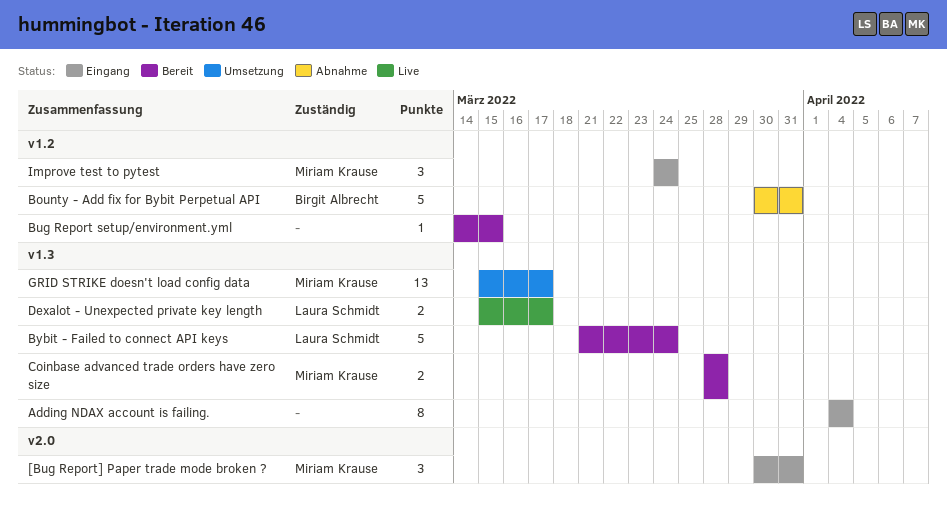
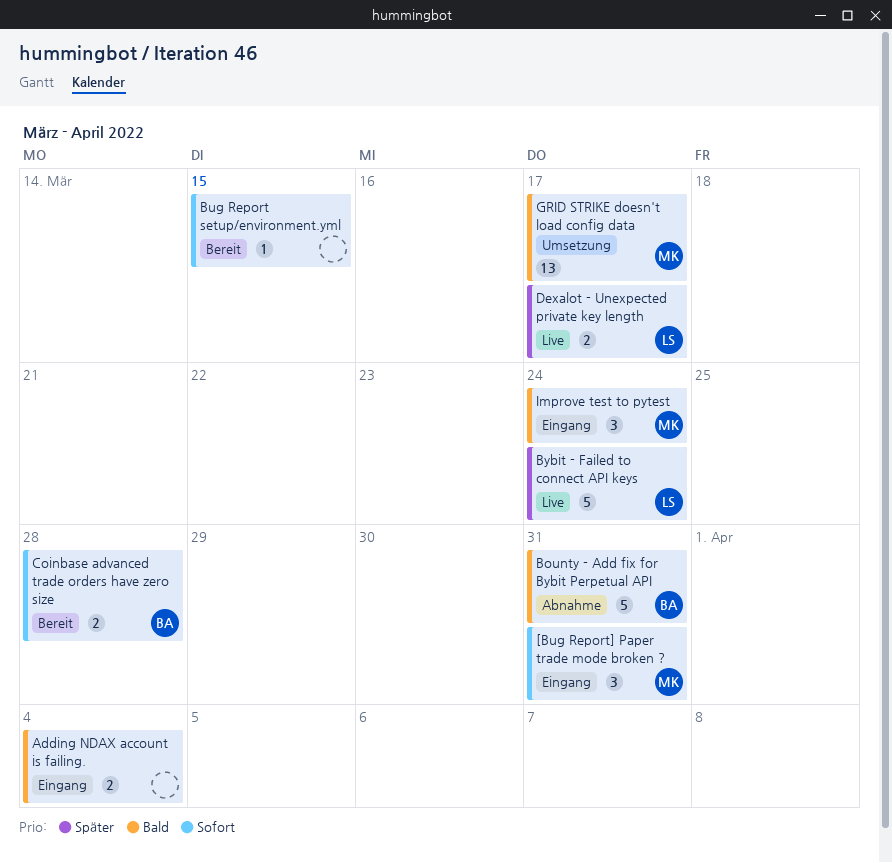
Adding NDAX account is failing., estimate: 8 -> 2
Bybit - Failed to connect API keys, status: Bereit -> Live
Coinbase advanced trade orders have zero size, owner: Miriam Krause -> Birgit Albrecht

